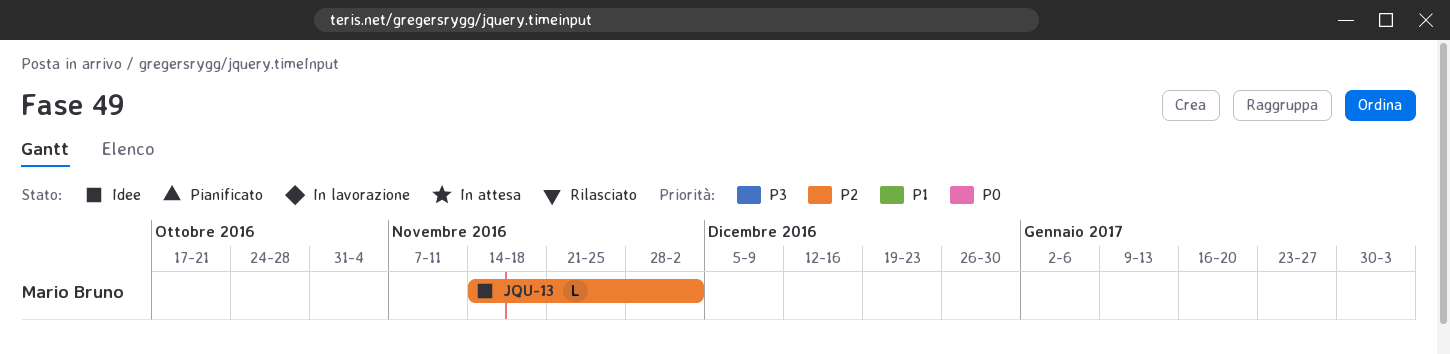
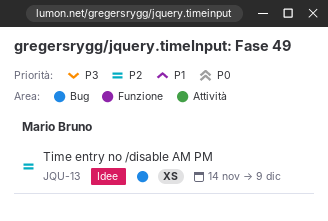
JQU-13, estimate: L -> XS
JQU-13, due: Dec 2 -> Dec 9

